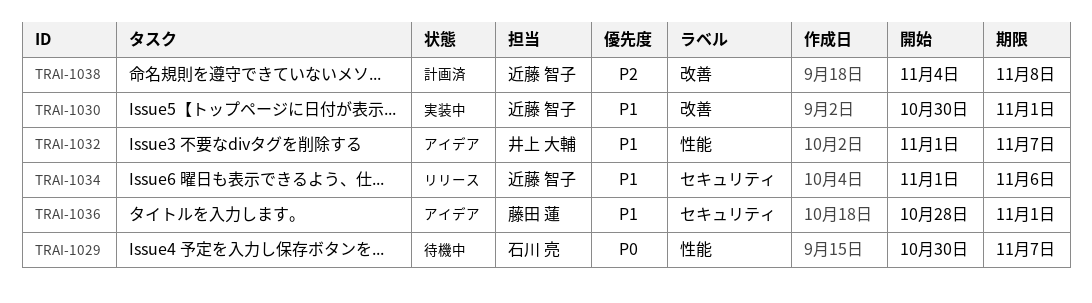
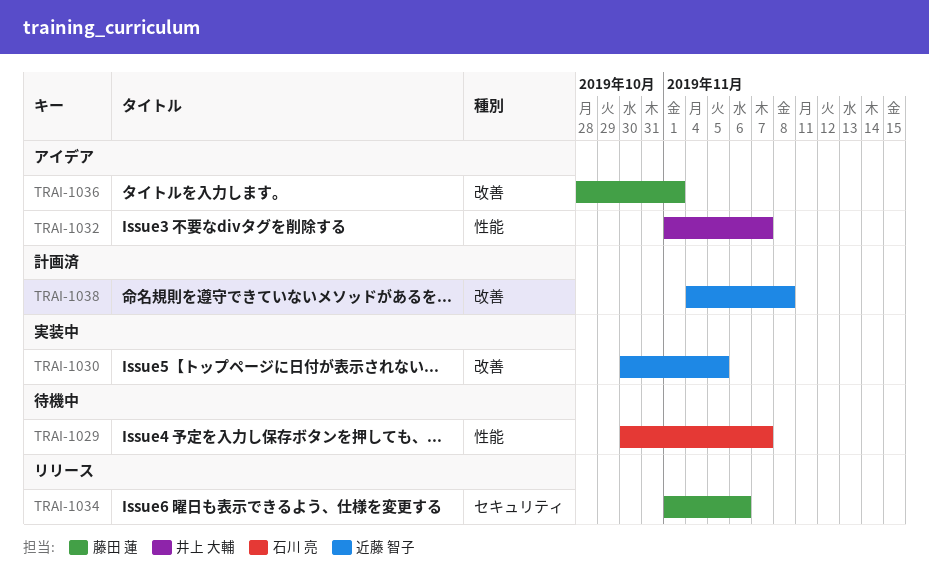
TRAI-1030, due: Nov 1 -> Nov 5
TRAI-1034, owner: 近藤 智子 -> 藤田 蓮
TRAI-1036, label: セキュリティ -> 改善

